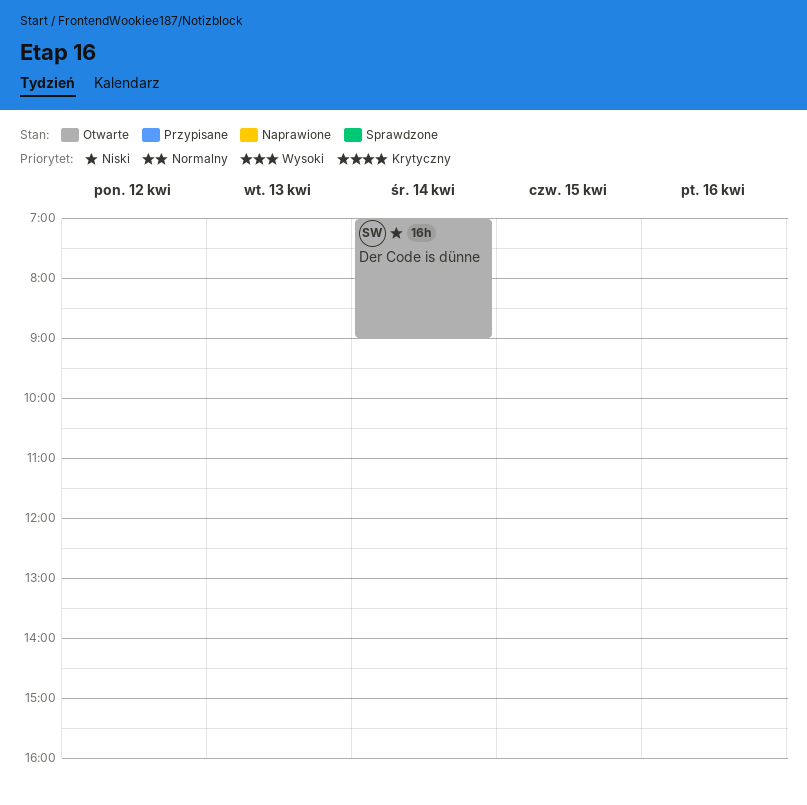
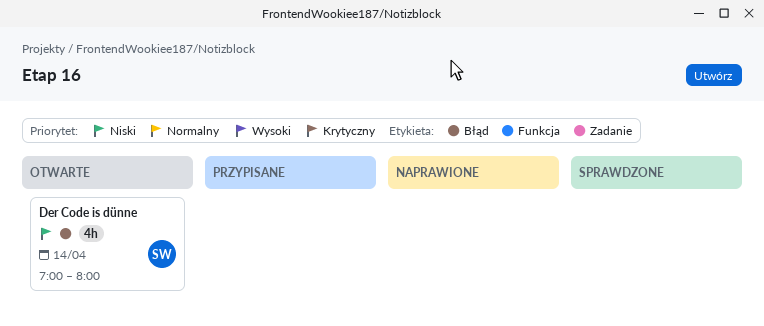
Der Code is dünne, estimate: 16h -> 4h
Der Code is dünne, ends: 09:00 -> 08:00

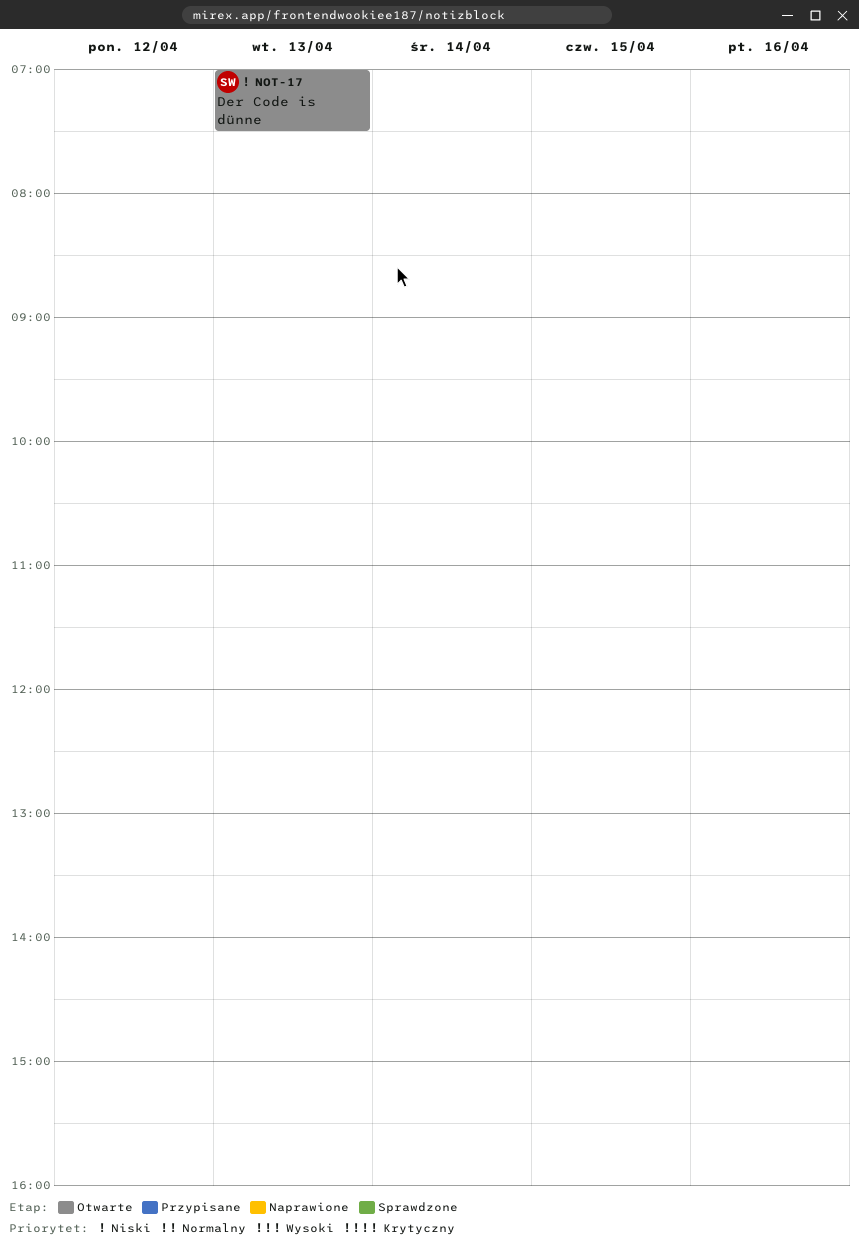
Der Code is dünne, day: Apr 14 -> Apr 13
Der Code is dünne, ends: 08:00 -> 07:30

